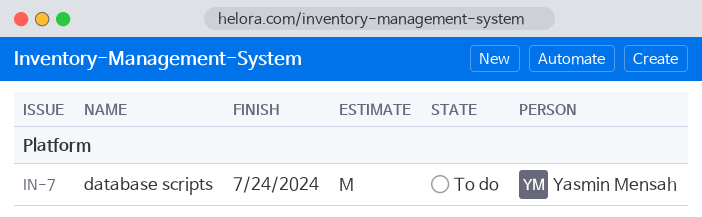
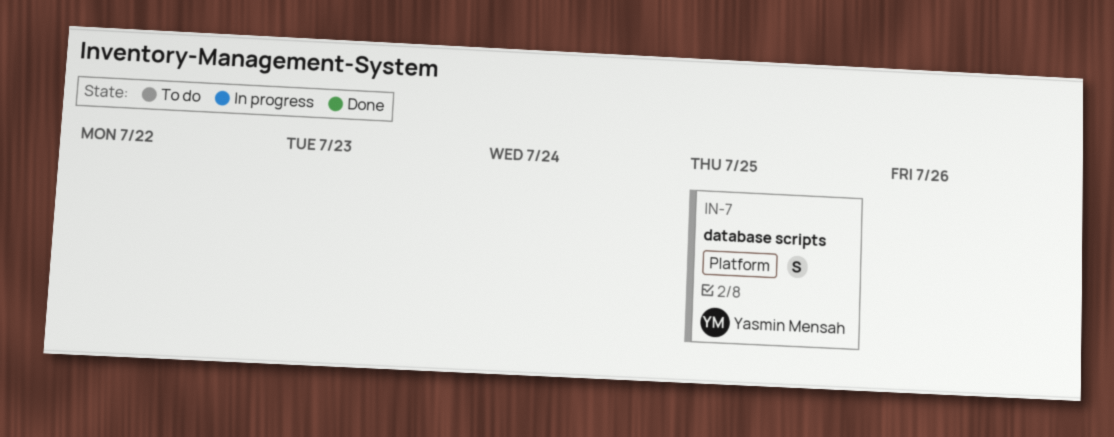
IN-7, estimate: M -> S
IN-7, due: Jul 24 -> Jul 25

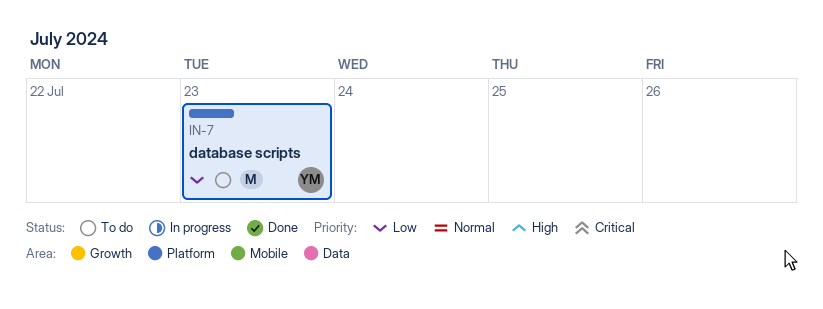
IN-7, estimate: S -> M
IN-7, due: Jul 25 -> Jul 23

